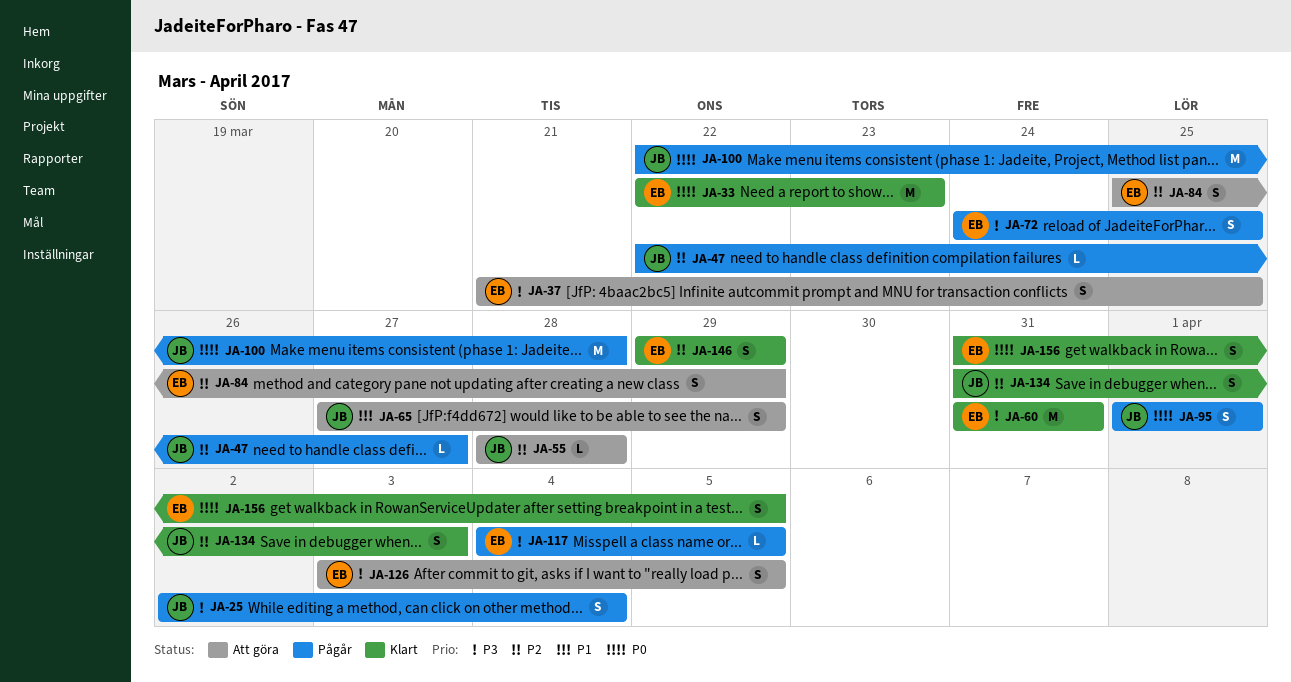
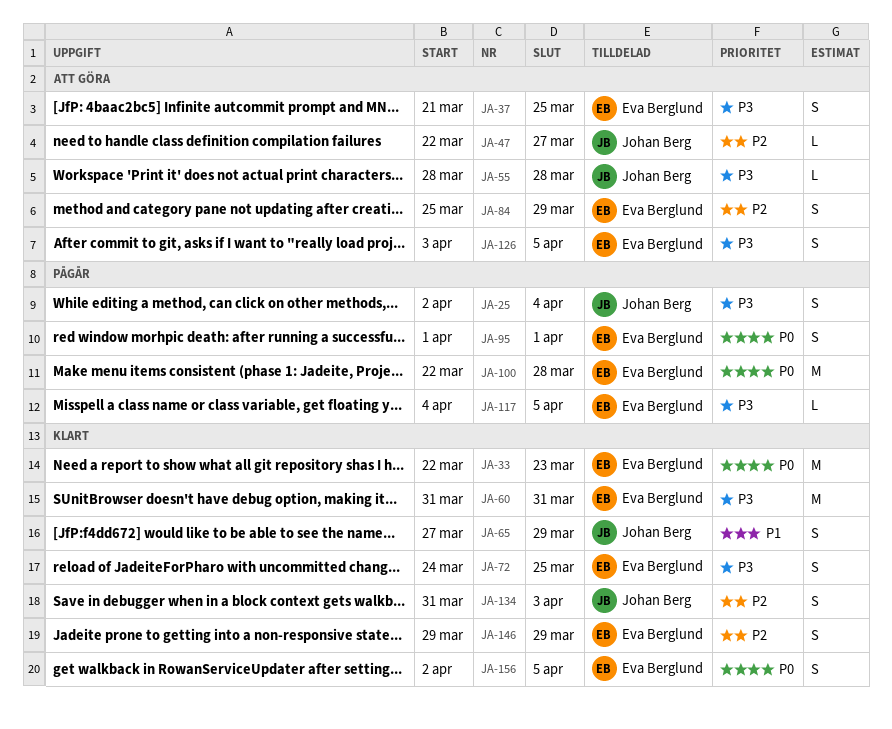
JA-47, status: Pågår -> Att göra
JA-55, priority: P2 -> P3
JA-65, status: Att göra -> Klart
JA-72, status: Pågår -> Klart
JA-95, owner: Johan Berg -> Eva Berglund
JA-100, owner: Johan Berg -> Eva Berglund
JA-156, start: Mar 31 -> Apr 2

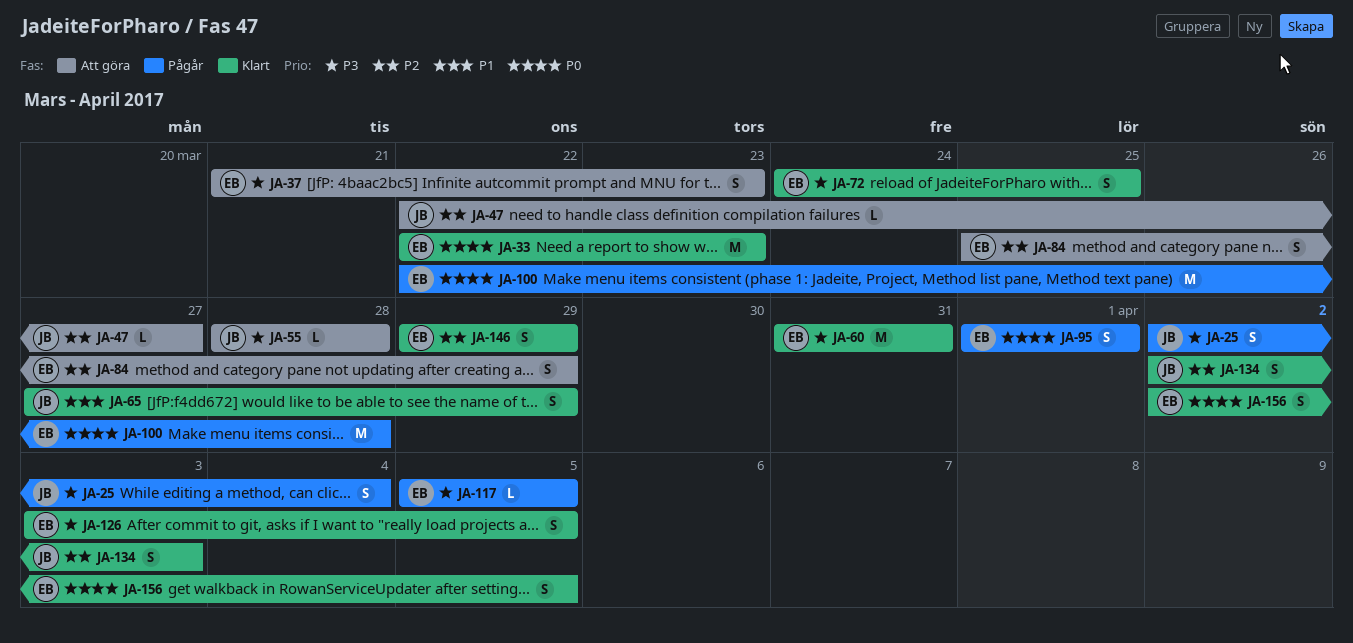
JA-37, due: Mar 25 -> Mar 23
JA-117, start: Apr 4 -> Apr 5
JA-126, status: Att göra -> Klart
JA-134, start: Mar 31 -> Apr 2

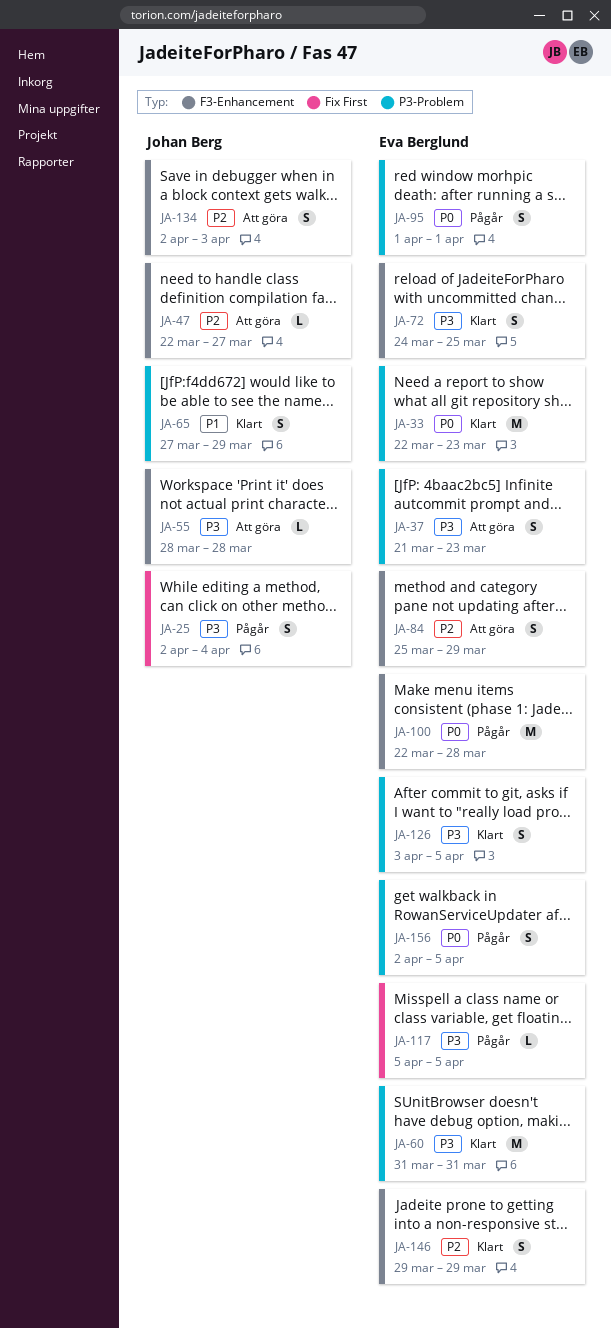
JA-134, status: Klart -> Att göra
JA-156, status: Klart -> Pågår

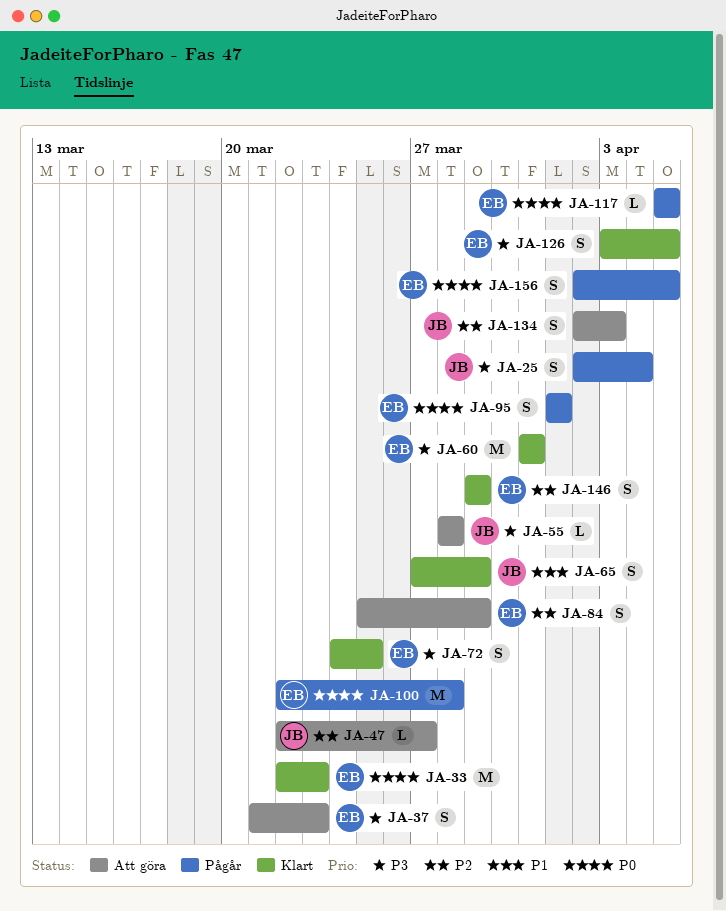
JA-117, priority: P3 -> P0

